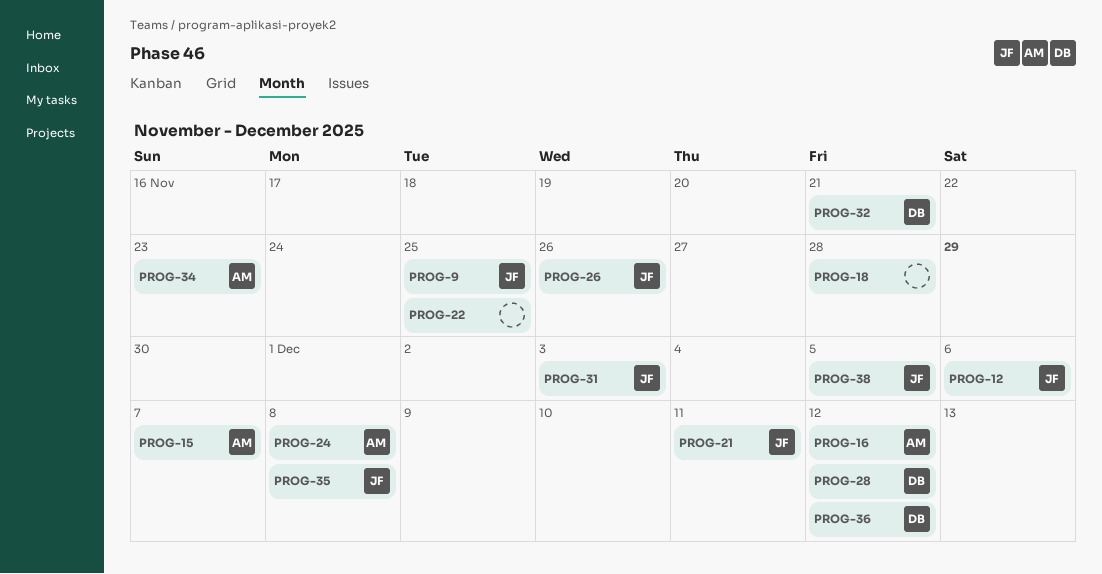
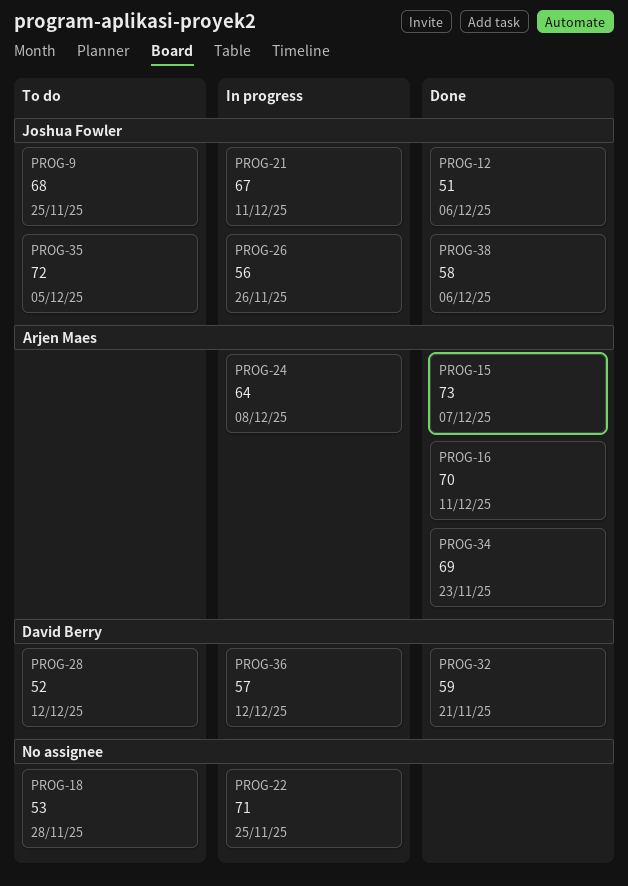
PROG-16, due: Dec 12 -> Dec 11
PROG-31: present -> none
PROG-35, due: Dec 8 -> Dec 5
PROG-38, due: Dec 5 -> Dec 6

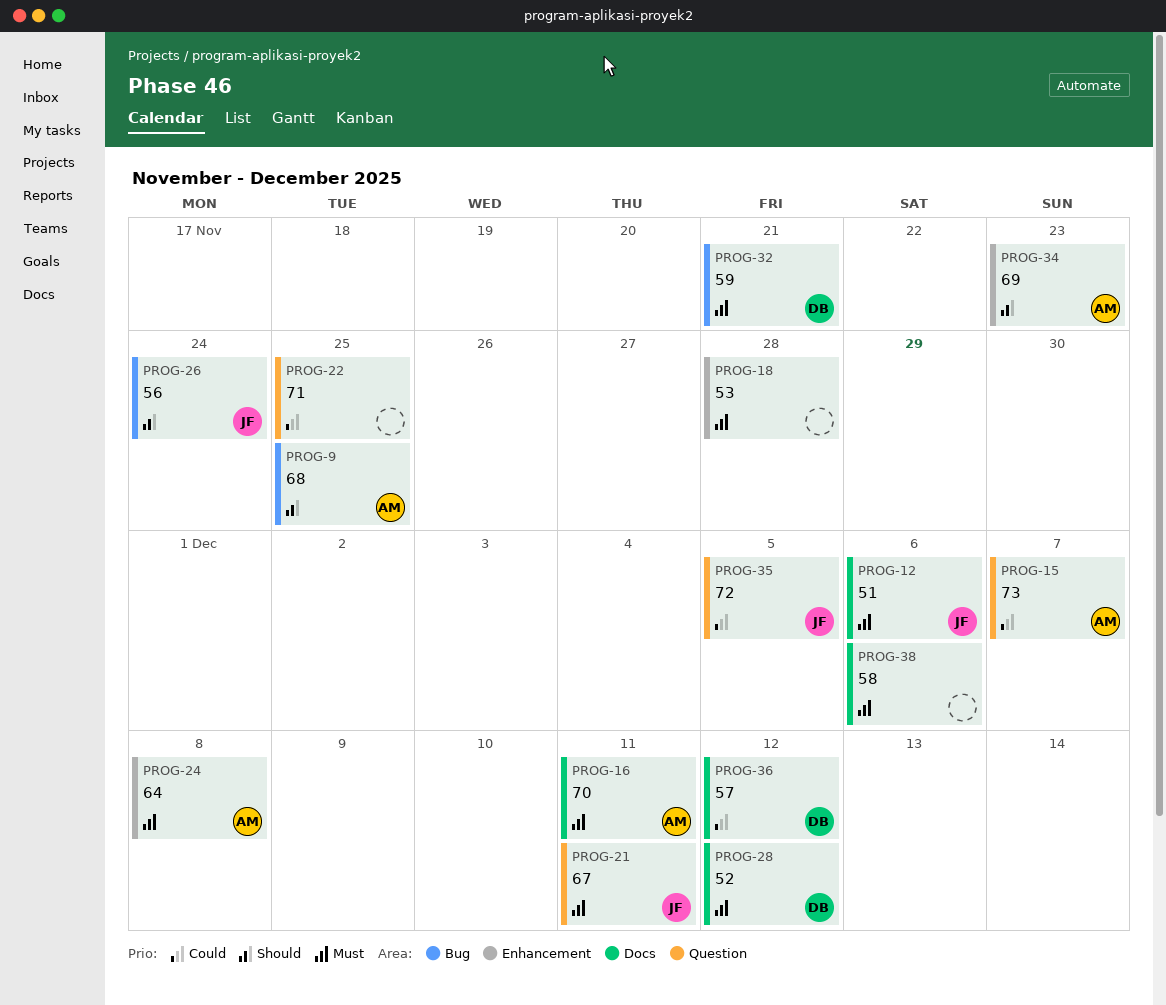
PROG-9, owner: Joshua Fowler -> Arjen Maes
PROG-26, due: Nov 26 -> Nov 24
PROG-38, owner: Joshua Fowler -> none

